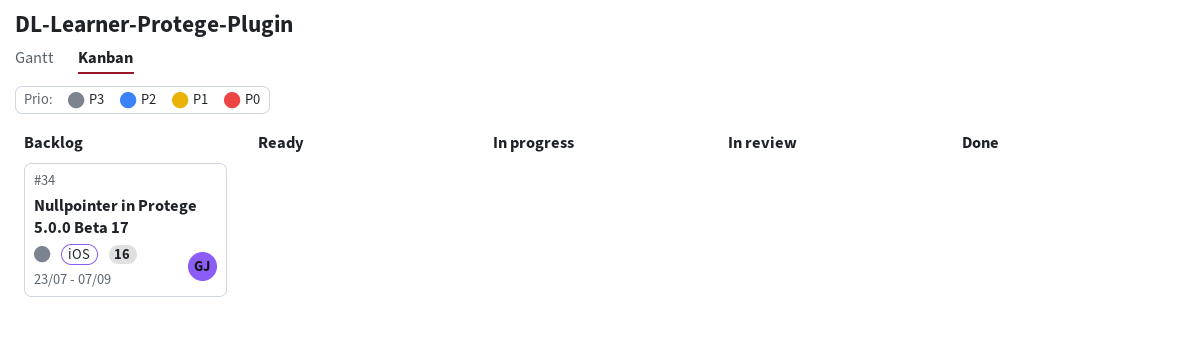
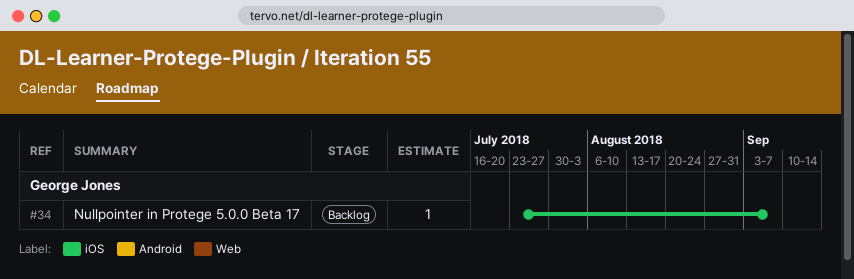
#34, estimate: 16 -> 1

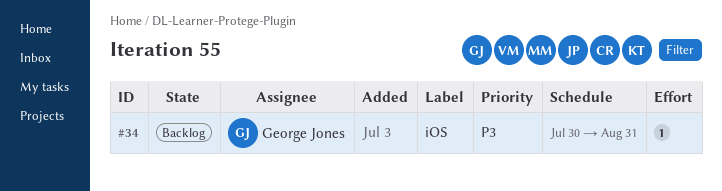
#34, start: Jul 23 -> Jul 30
#34, due: Sep 7 -> Aug 31

